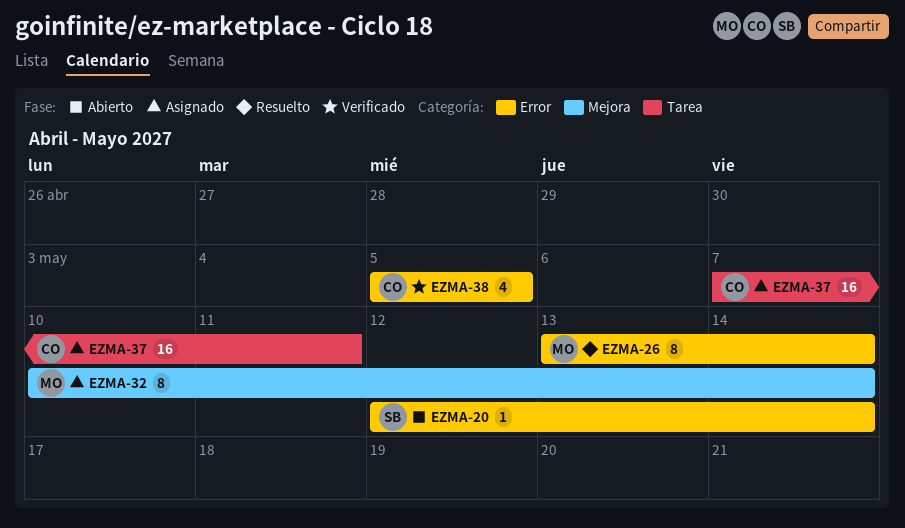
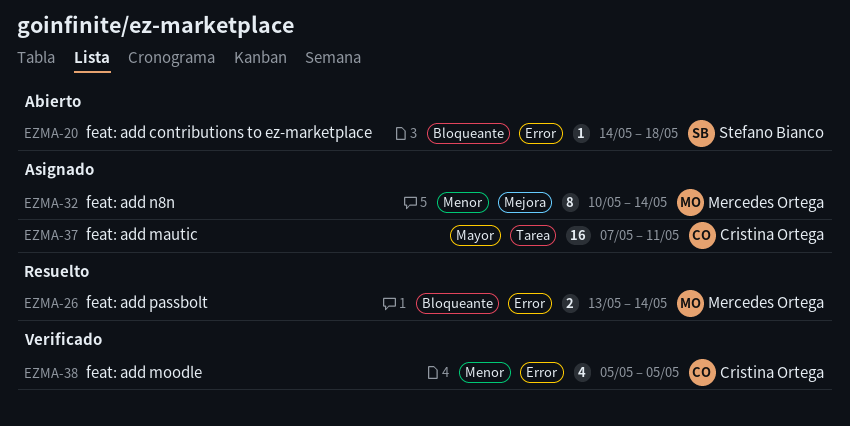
EZMA-20, start: May 12 -> May 14
EZMA-20, due: May 14 -> May 18
EZMA-26, estimate: 8 -> 2

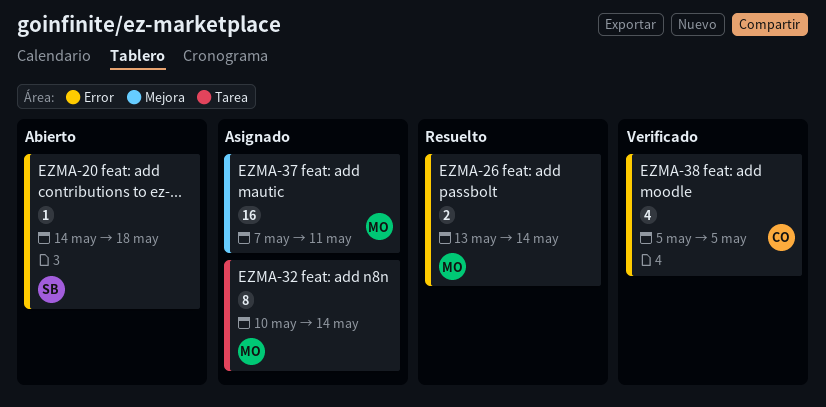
EZMA-32, label: Mejora -> Tarea
EZMA-37, owner: Cristina Ortega -> Mercedes Ortega
EZMA-37, label: Tarea -> Mejora

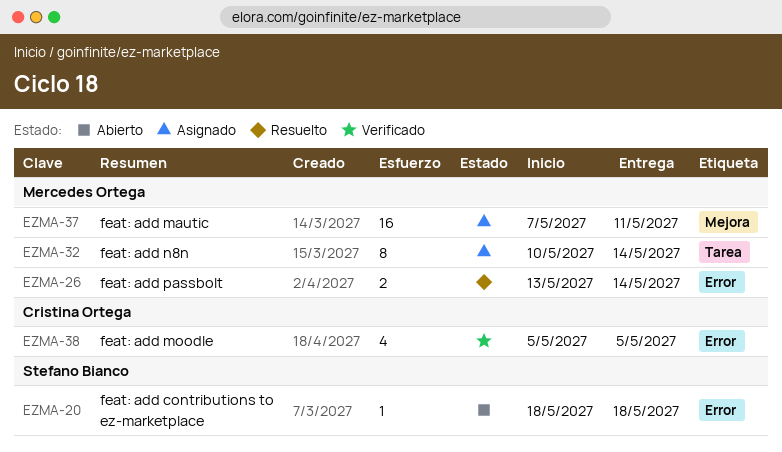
EZMA-20, start: May 14 -> May 18

